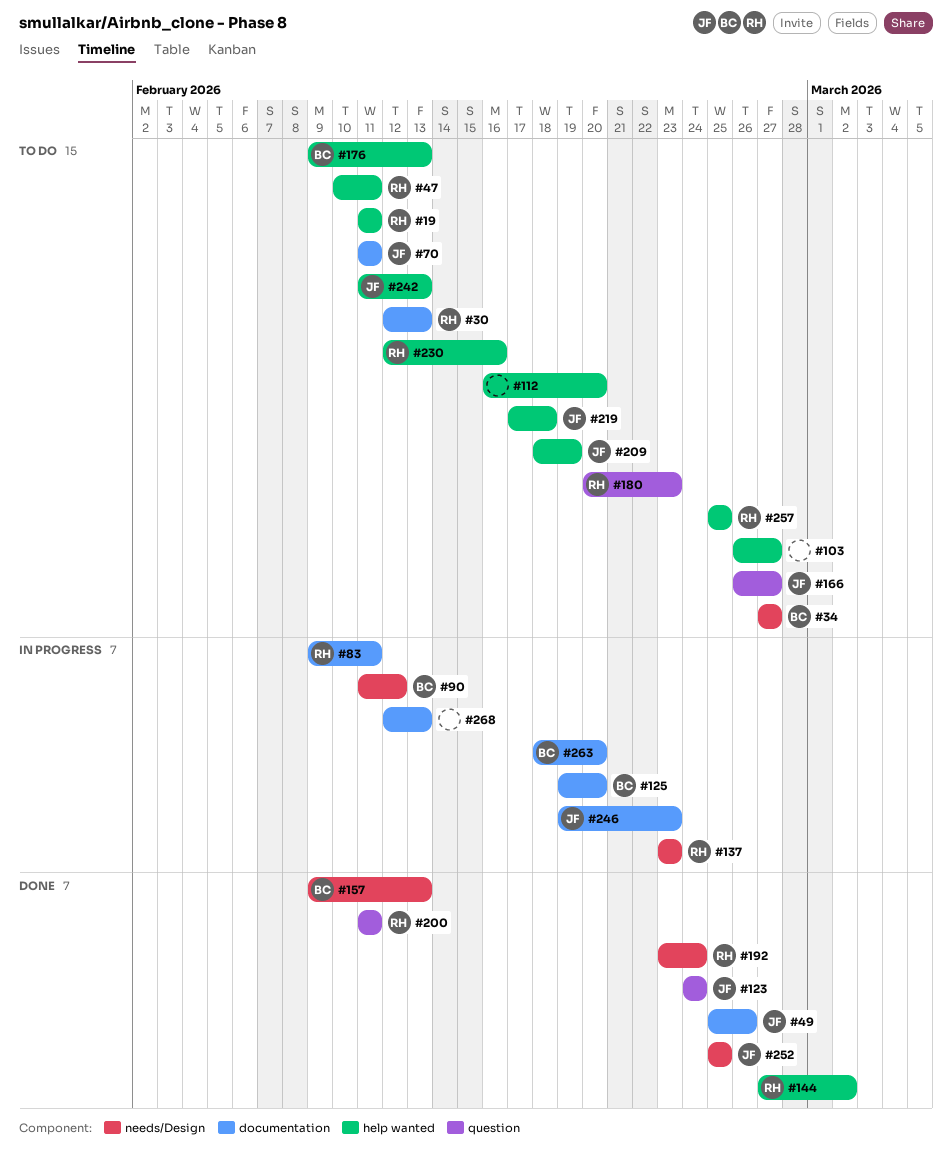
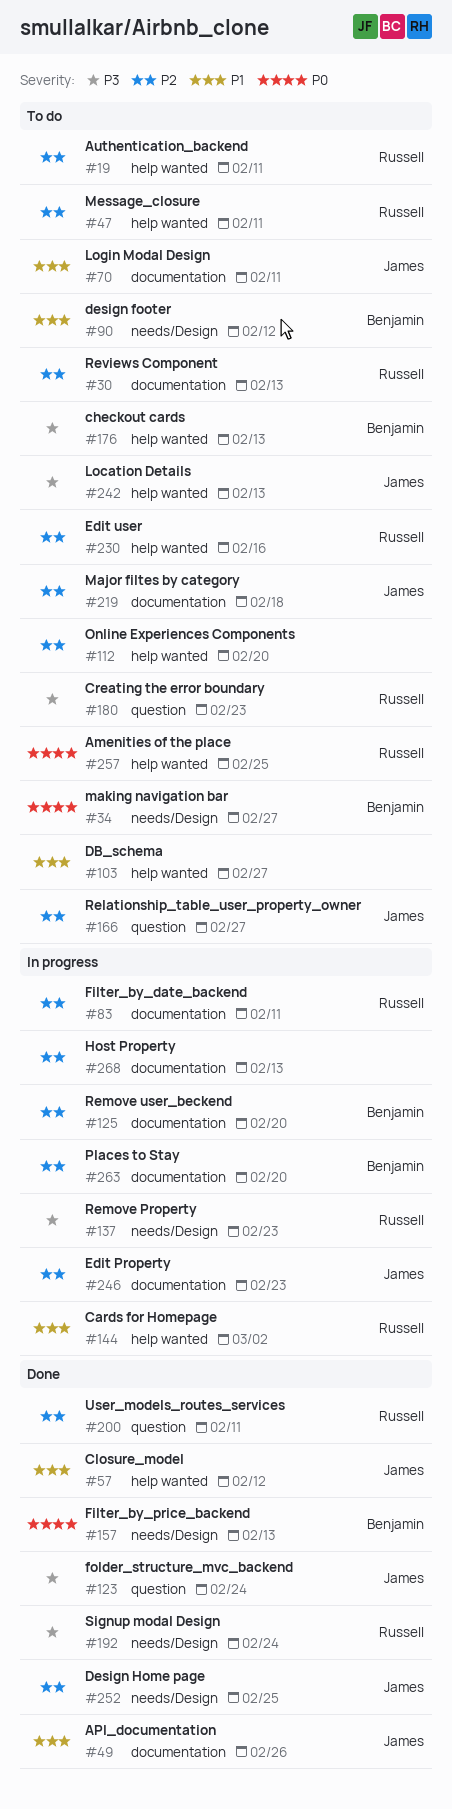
#57: none -> present
#90, status: In progress -> To do
#144, status: Done -> In progress
#209: present -> none
#219, label: help wanted -> documentation

